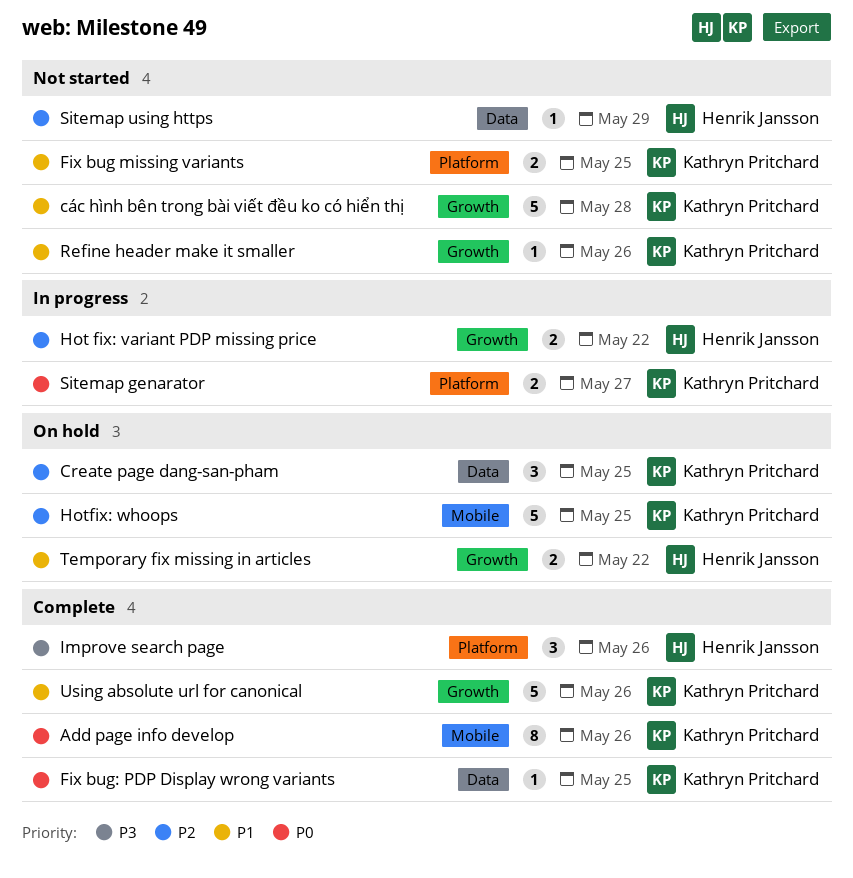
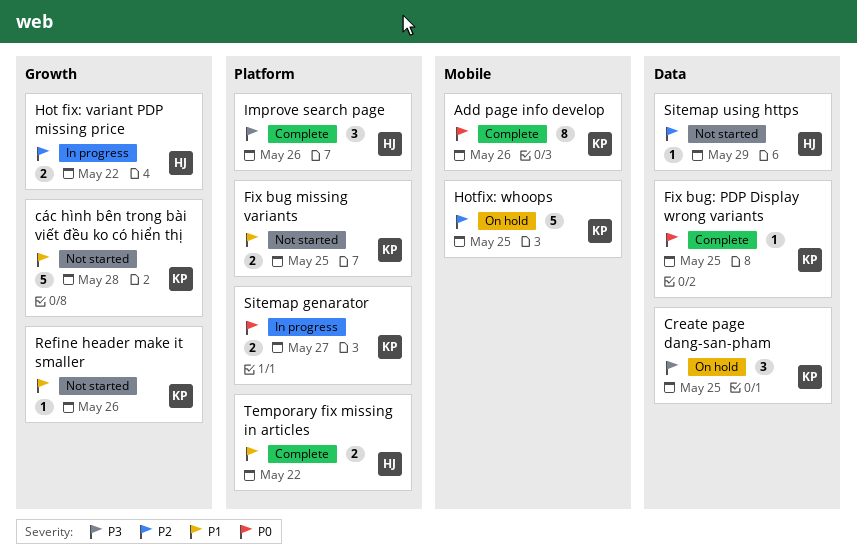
Create page dang-san-pham, priority: P2 -> P3
Temporary fix missing in articles, status: On hold -> Complete
Temporary fix missing in articles, label: Growth -> Platform
Using absolute url for canonical: present -> none

